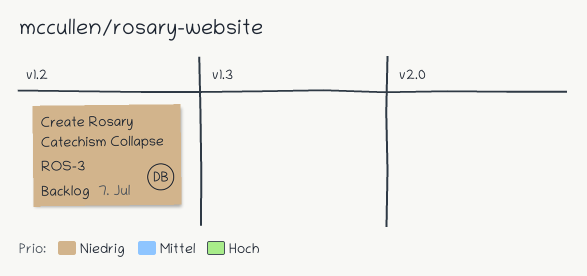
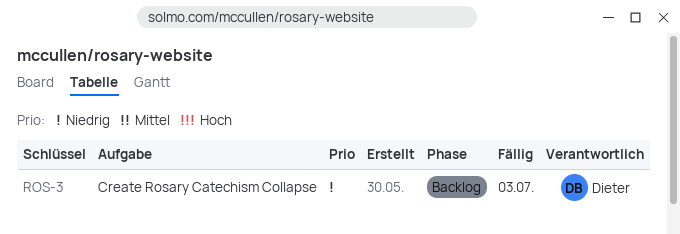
ROS-3, due: Jul 7 -> Jul 3

